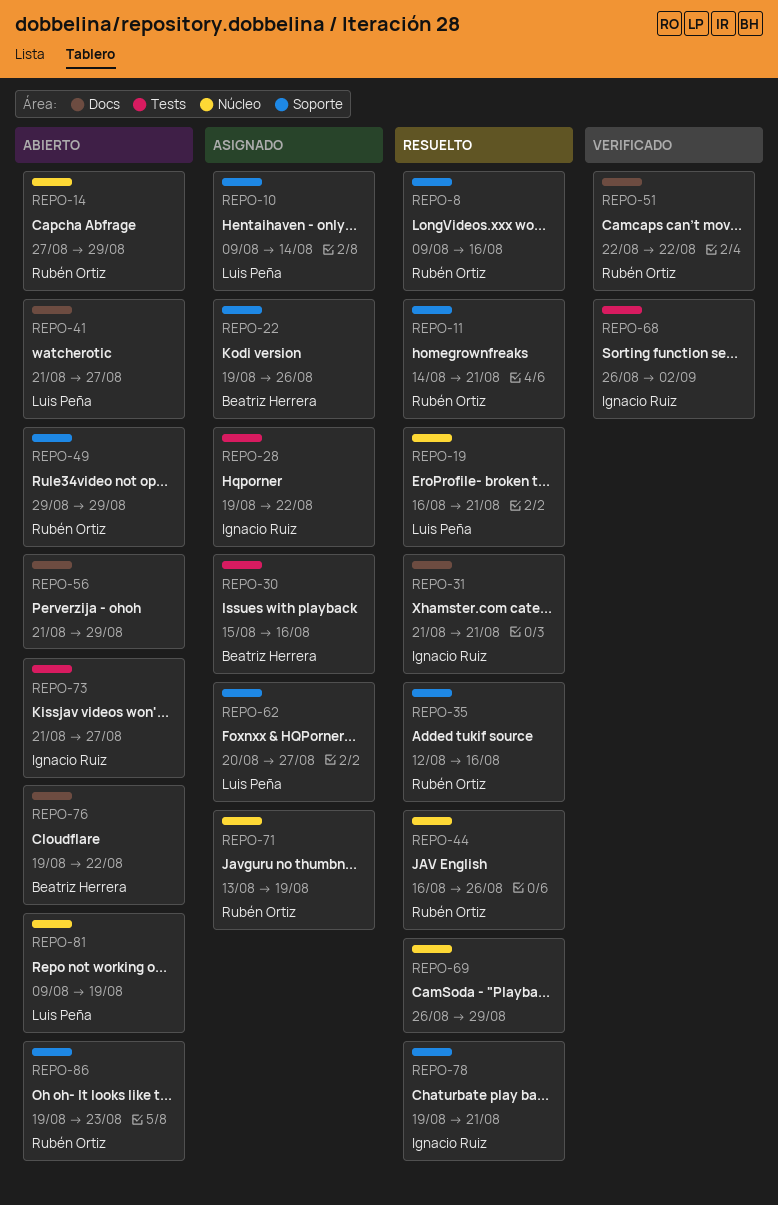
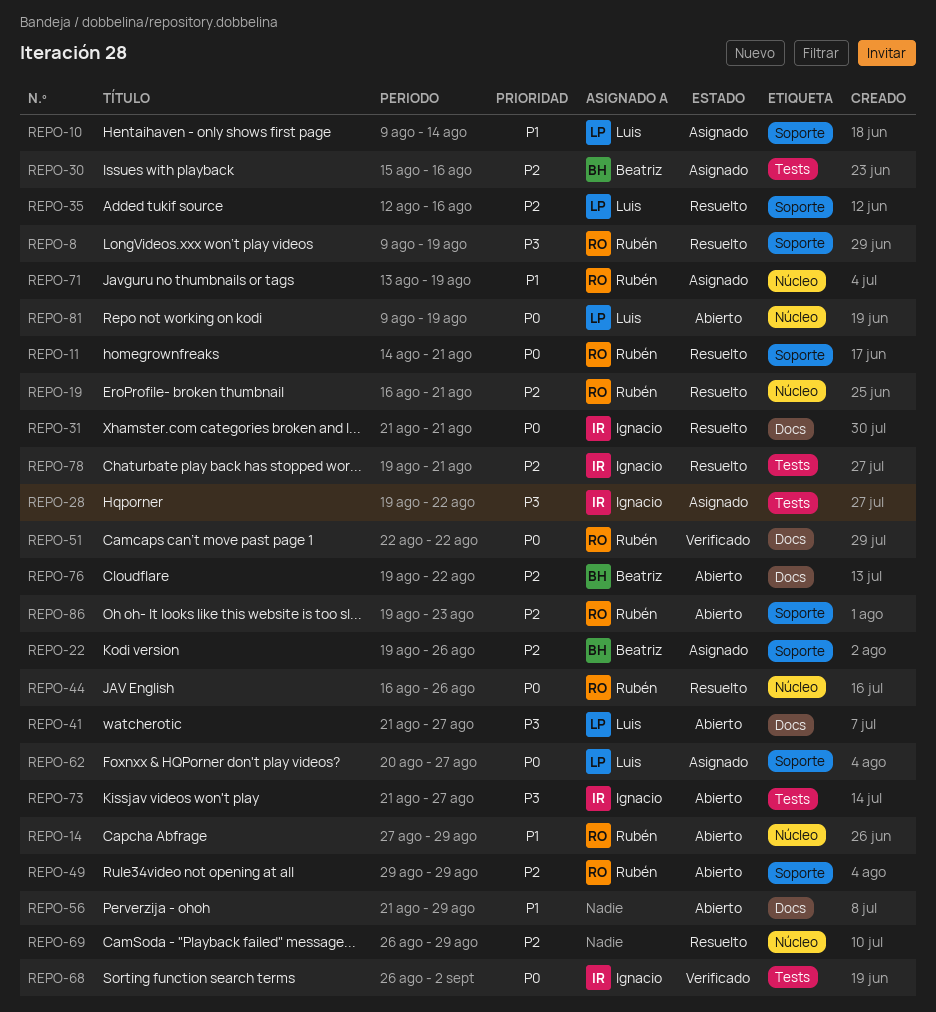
REPO-8, due: Aug 16 -> Aug 19
REPO-19, owner: Luis Peña -> Rubén Ortiz
REPO-35, owner: Rubén Ortiz -> Luis Peña
REPO-78, label: Soporte -> Tests

